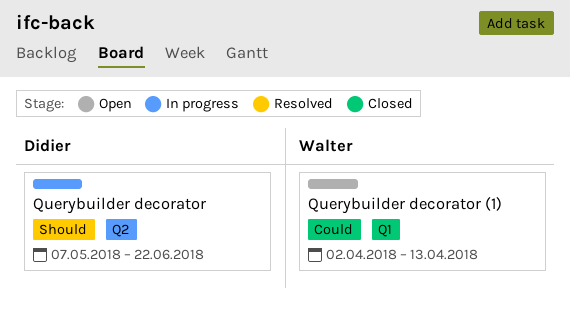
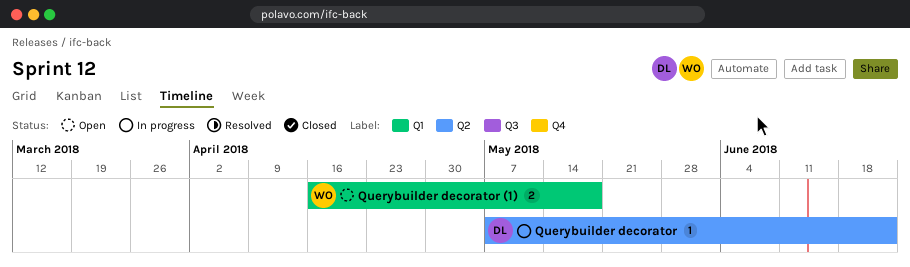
Querybuilder decorator (1), start: Apr 2 -> Apr 16
Querybuilder decorator (1), due: Apr 13 -> May 18

